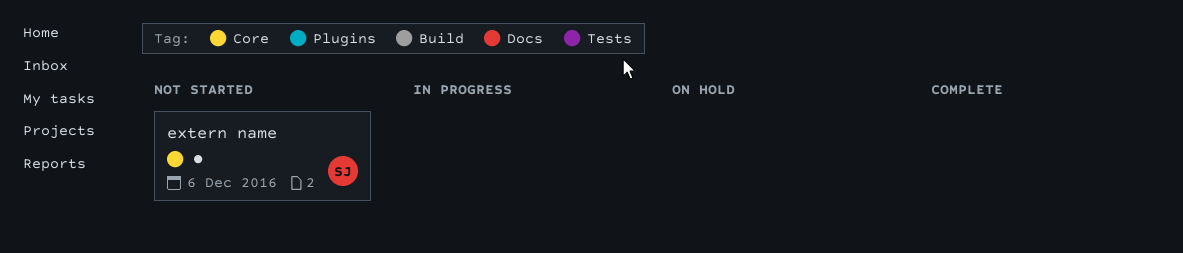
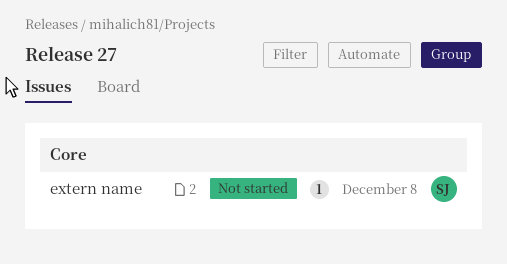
extern name, due: Dec 6 -> Dec 8

